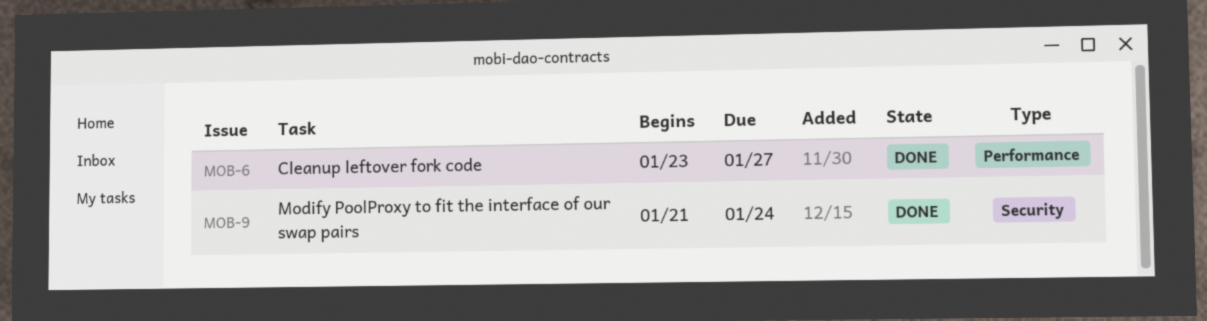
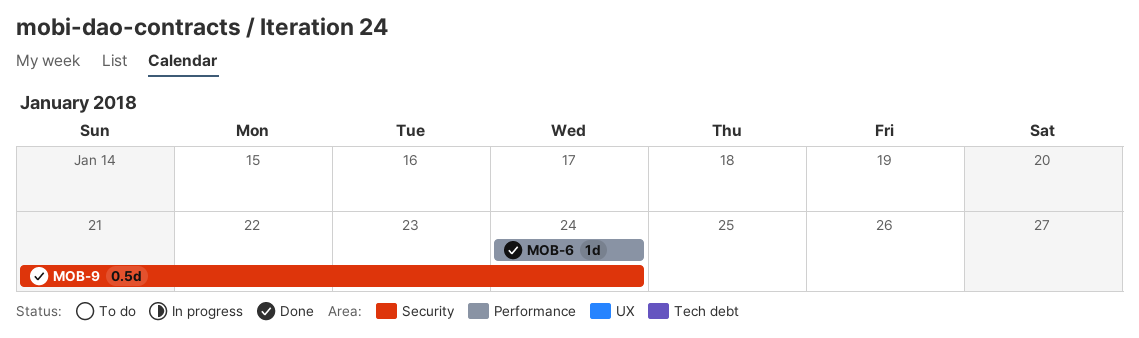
MOB-6, start: Jan 23 -> Jan 24
MOB-6, due: Jan 27 -> Jan 24

